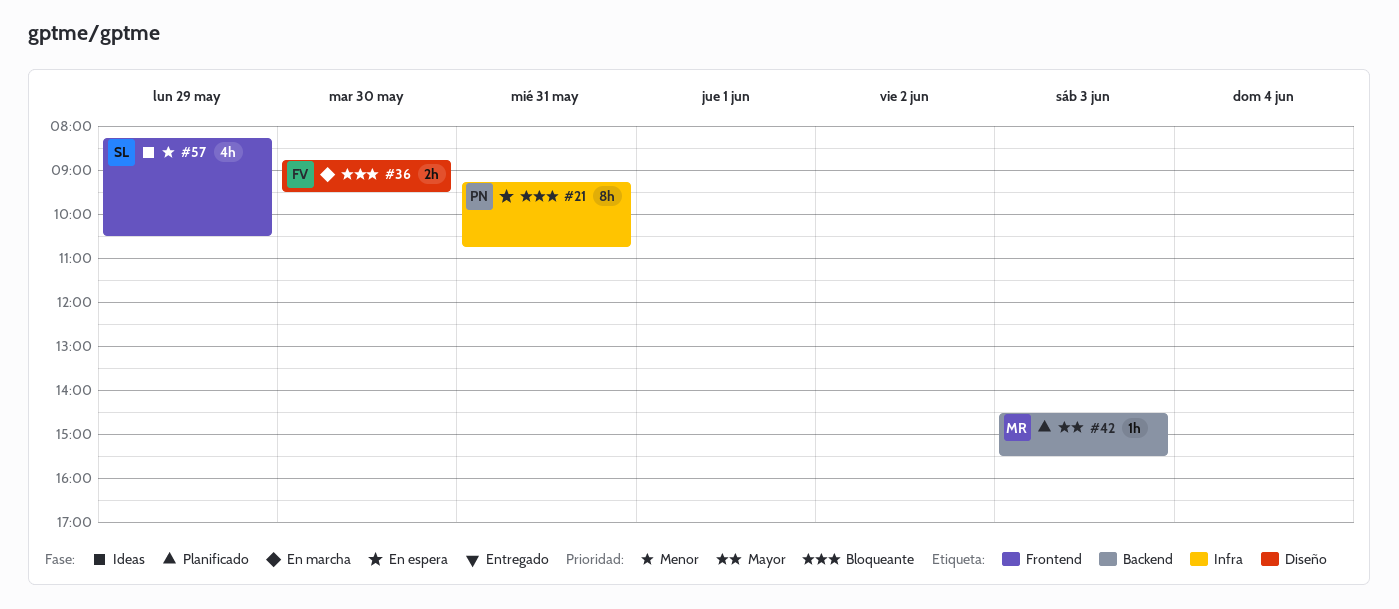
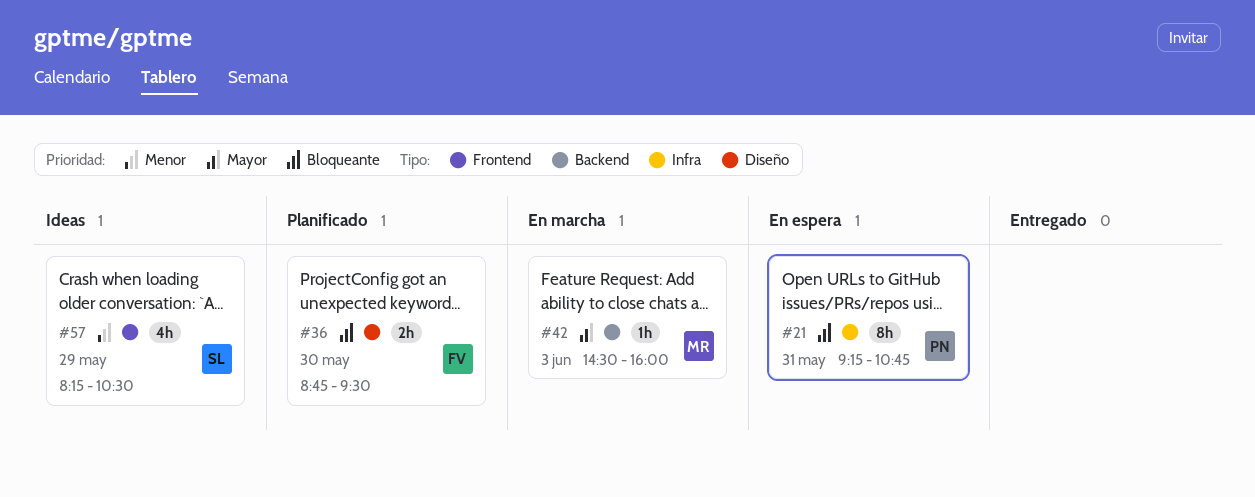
#36, status: En marcha -> Planificado
#42, status: Planificado -> En marcha
#42, ends: 15:30 -> 16:00

